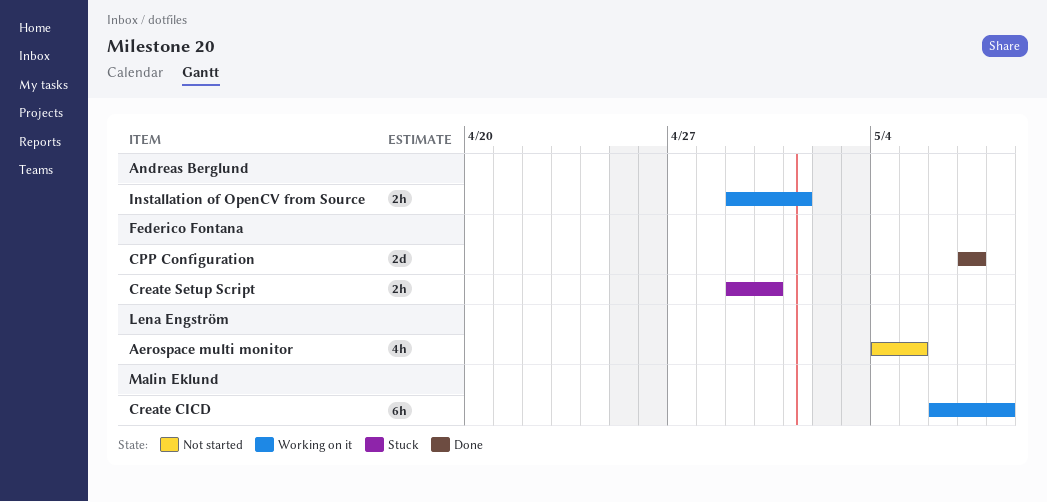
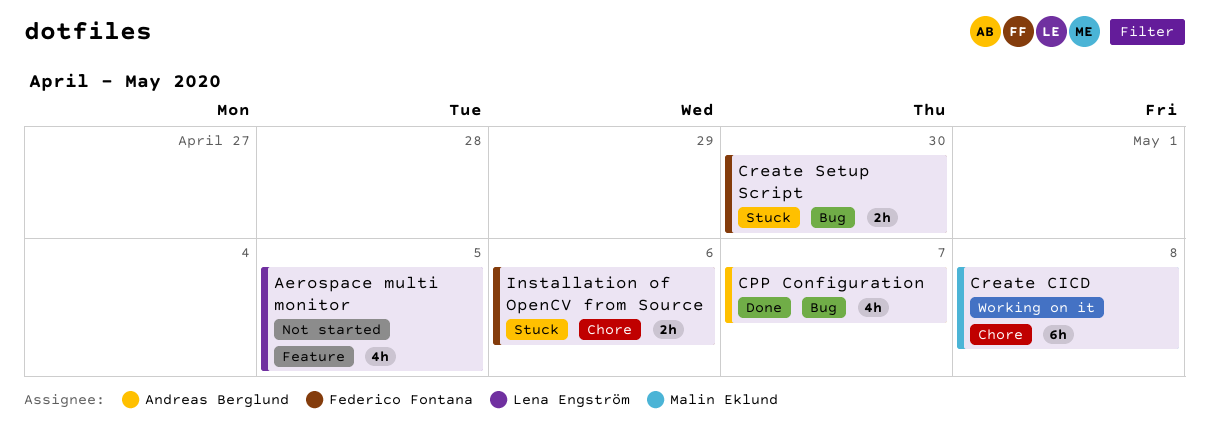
CPP Configuration, owner: Federico Fontana -> Andreas Berglund
CPP Configuration, estimate: 2d -> 4h
Installation of OpenCV from Source, status: Working on it -> Stuck
Installation of OpenCV from Source, owner: Andreas Berglund -> Federico Fontana
Installation of OpenCV from Source, due: May 1 -> May 6

